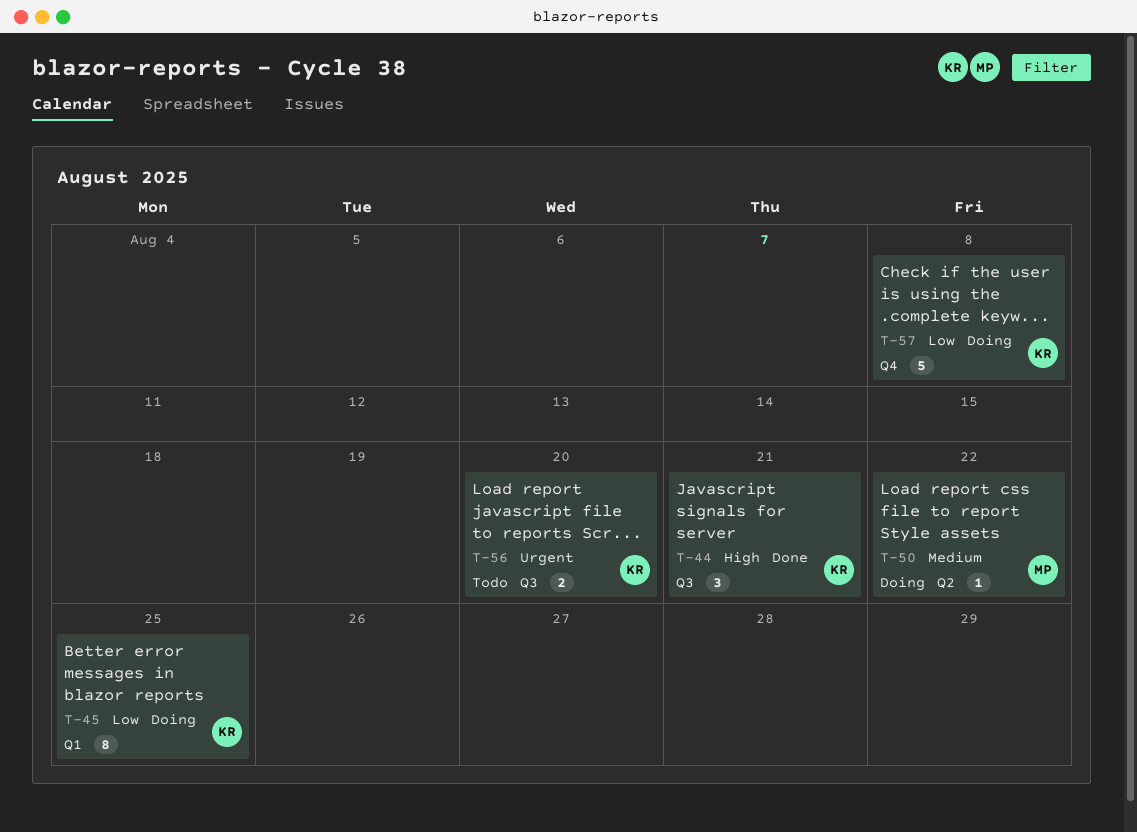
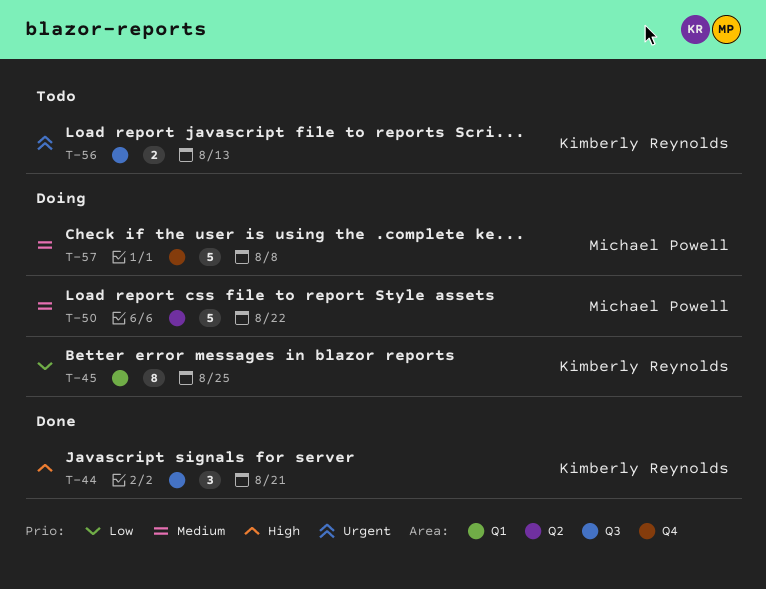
T-50, estimate: 1 -> 5
T-56, due: Aug 20 -> Aug 13
T-57, owner: Kimberly Reynolds -> Michael Powell
T-57, priority: Low -> Medium

